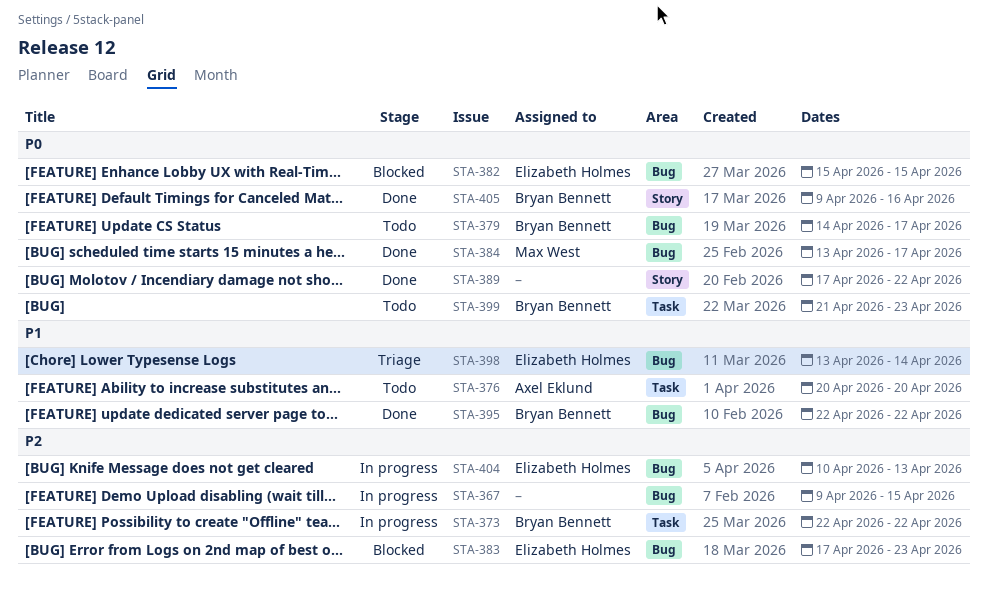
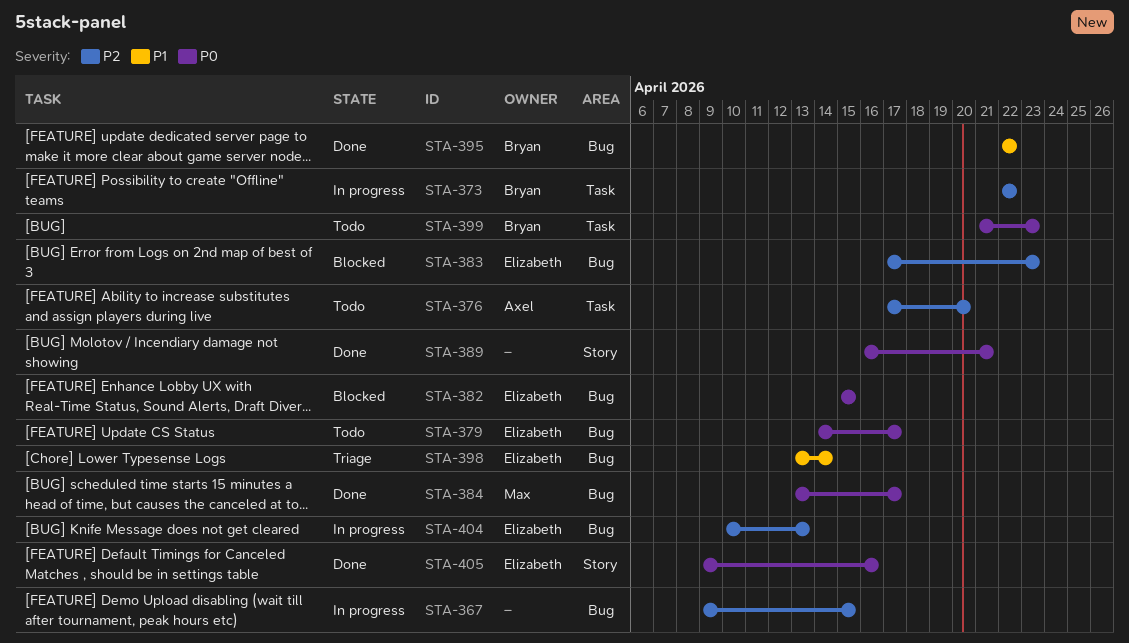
STA-376, priority: P1 -> P2
STA-376, start: Apr 20 -> Apr 17
STA-379, owner: Bryan Bennett -> Elizabeth Holmes
STA-389, start: Apr 17 -> Apr 16
STA-389, due: Apr 22 -> Apr 21
STA-405, owner: Bryan Bennett -> Elizabeth Holmes

